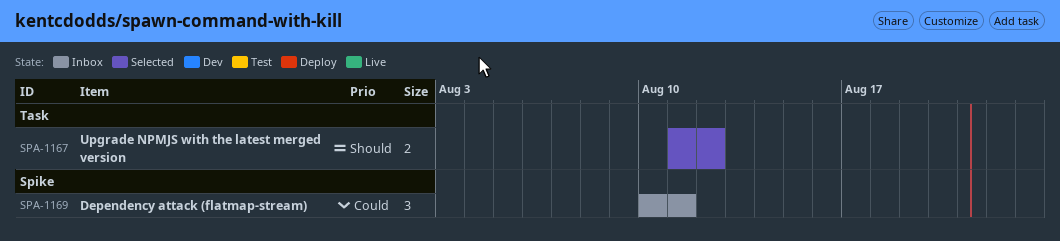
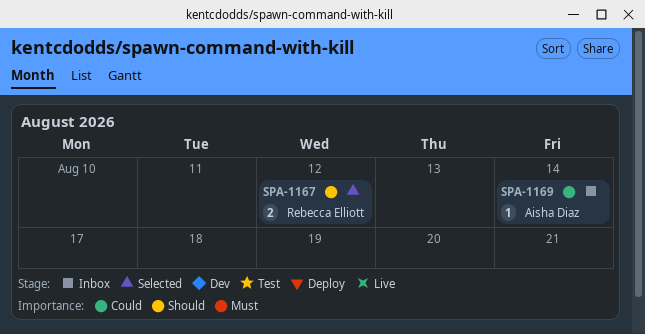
SPA-1169, estimate: 3 -> 1
SPA-1169, due: Aug 11 -> Aug 14

